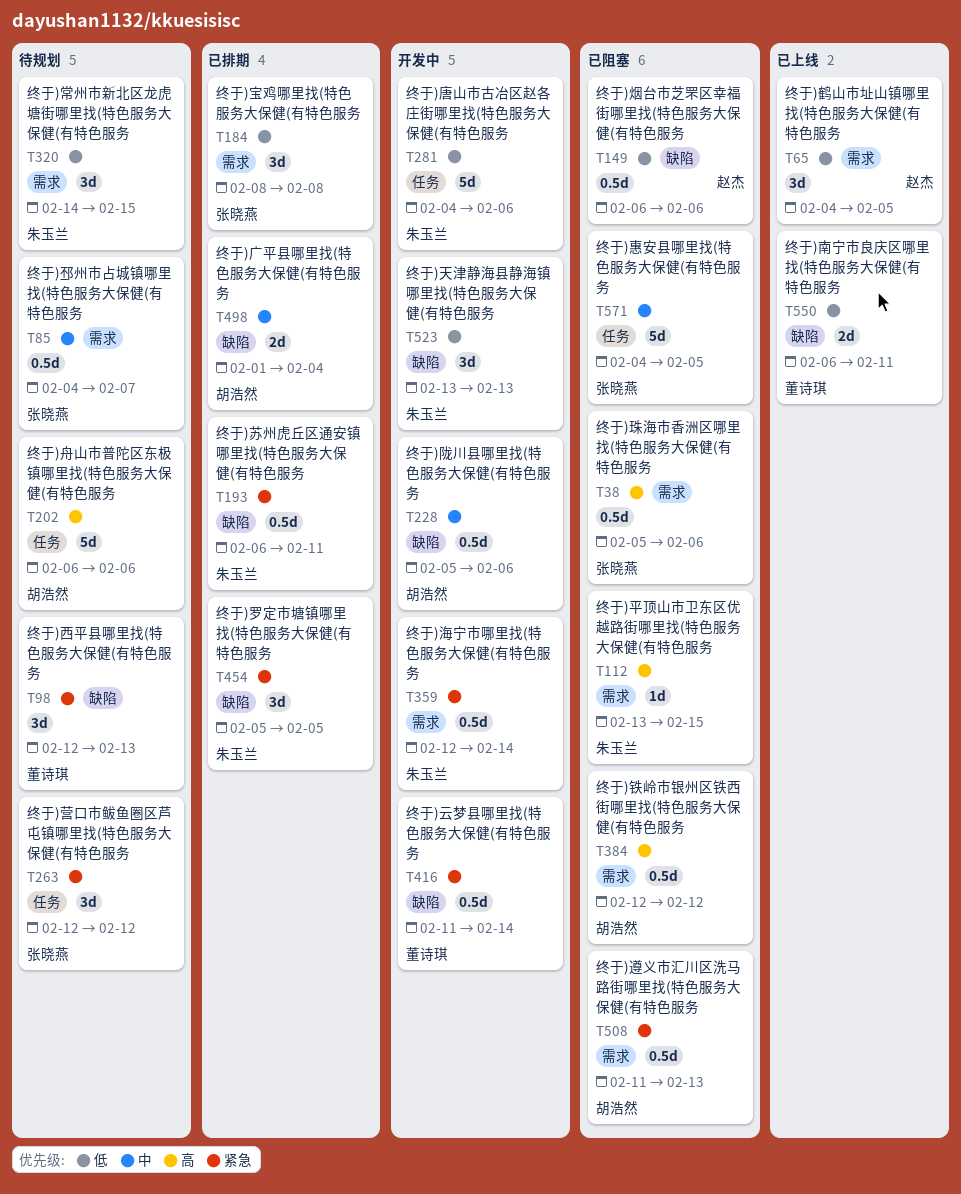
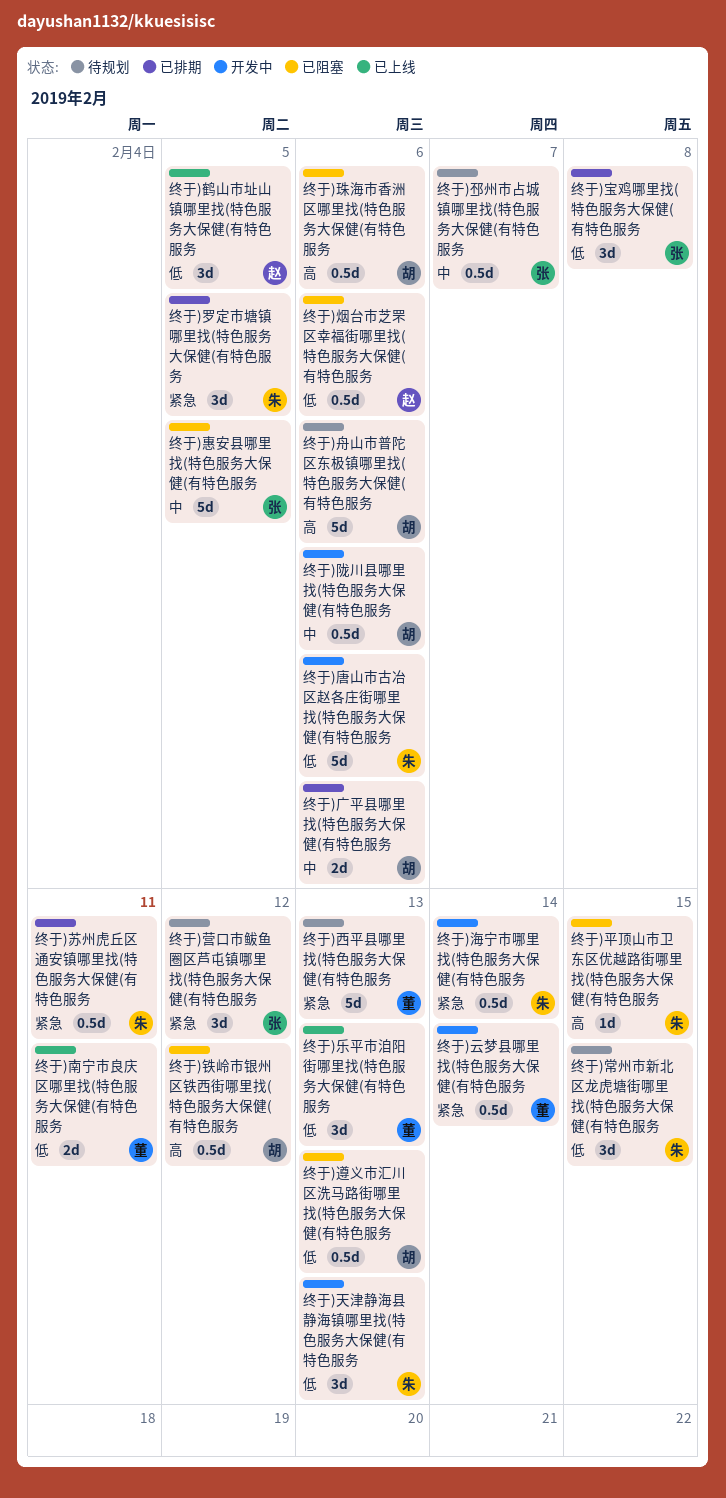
终于)乐平市洎阳街哪里找(特色服务大保健(有特色服务: none -> present
终于)广平县哪里找(特色服务大保健(有特色服务, due: Feb 4 -> Feb 6
终于)珠海市香洲区哪里找(特色服务大保健(有特色服务, owner: 张晓燕 -> 胡浩然
终于)西平县哪里找(特色服务大保健(有特色服务, estimate: 3d -> 5d
终于)遵义市汇川区洗马路街哪里找(特色服务大保健(有特色服务, priority: 紧急 -> 低

